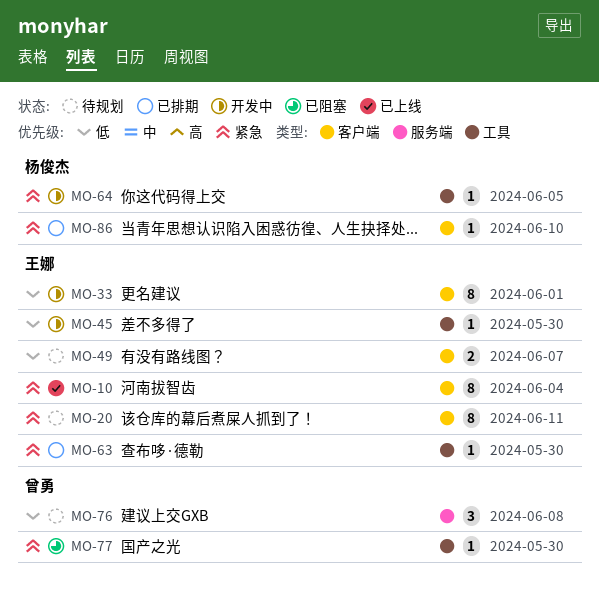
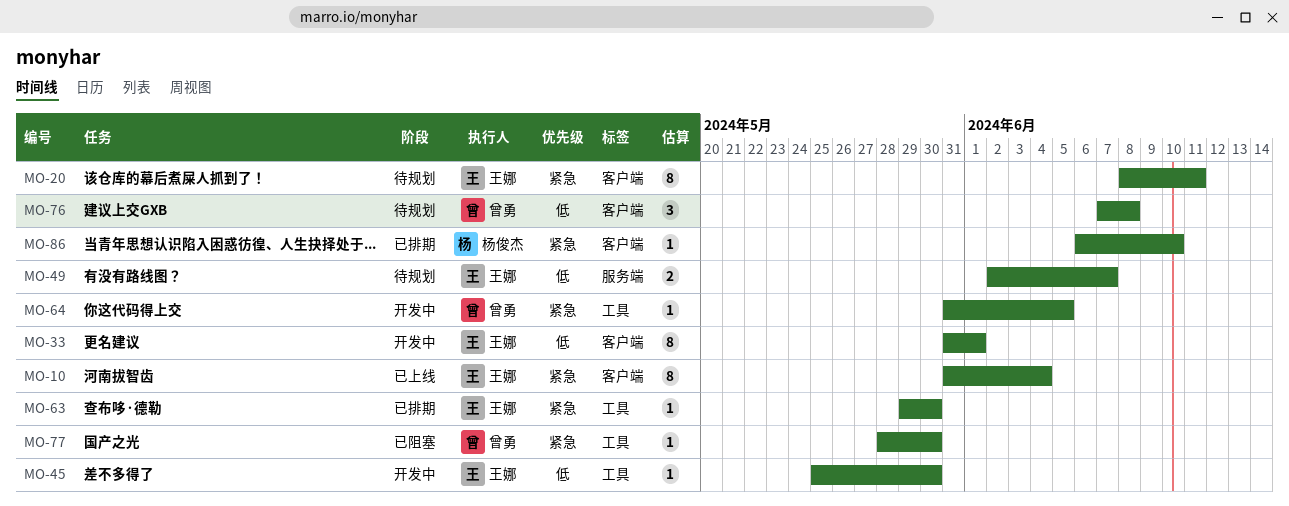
MO-49, label: 客户端 -> 服务端
MO-64, owner: 杨俊杰 -> 曾勇
MO-76, label: 服务端 -> 客户端

